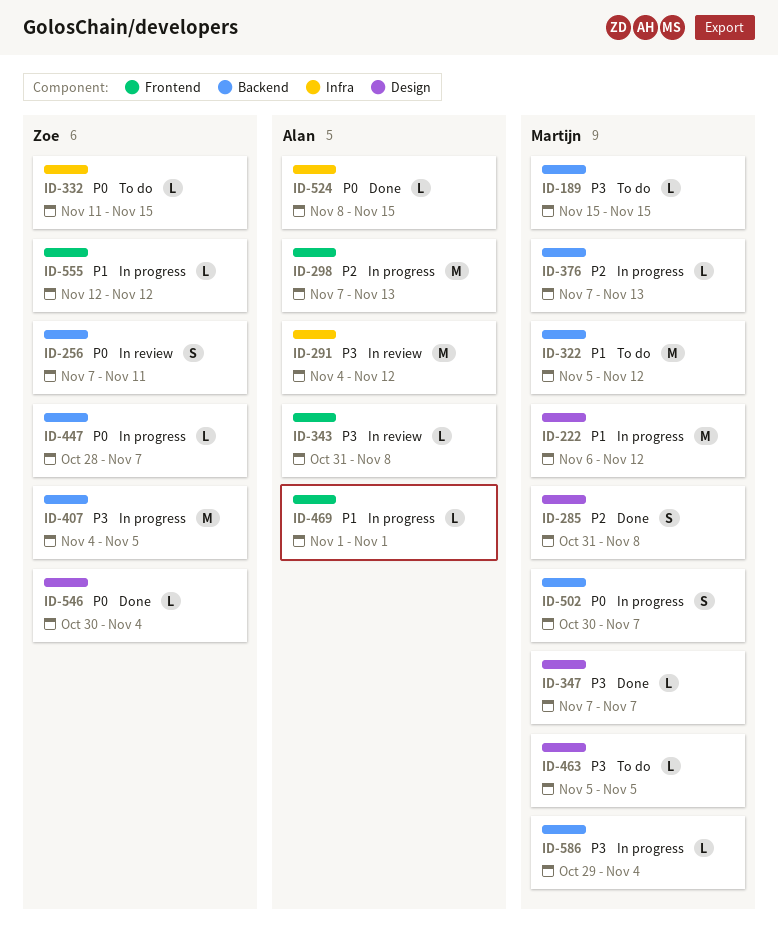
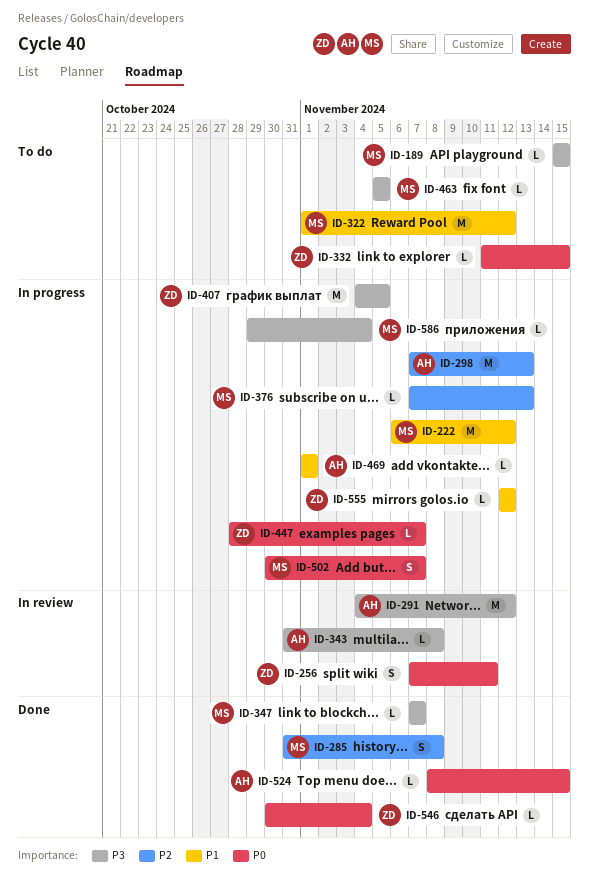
ID-322, start: Nov 5 -> Nov 1

